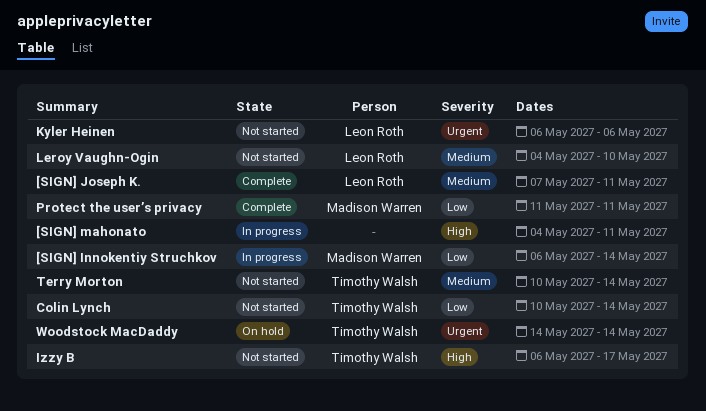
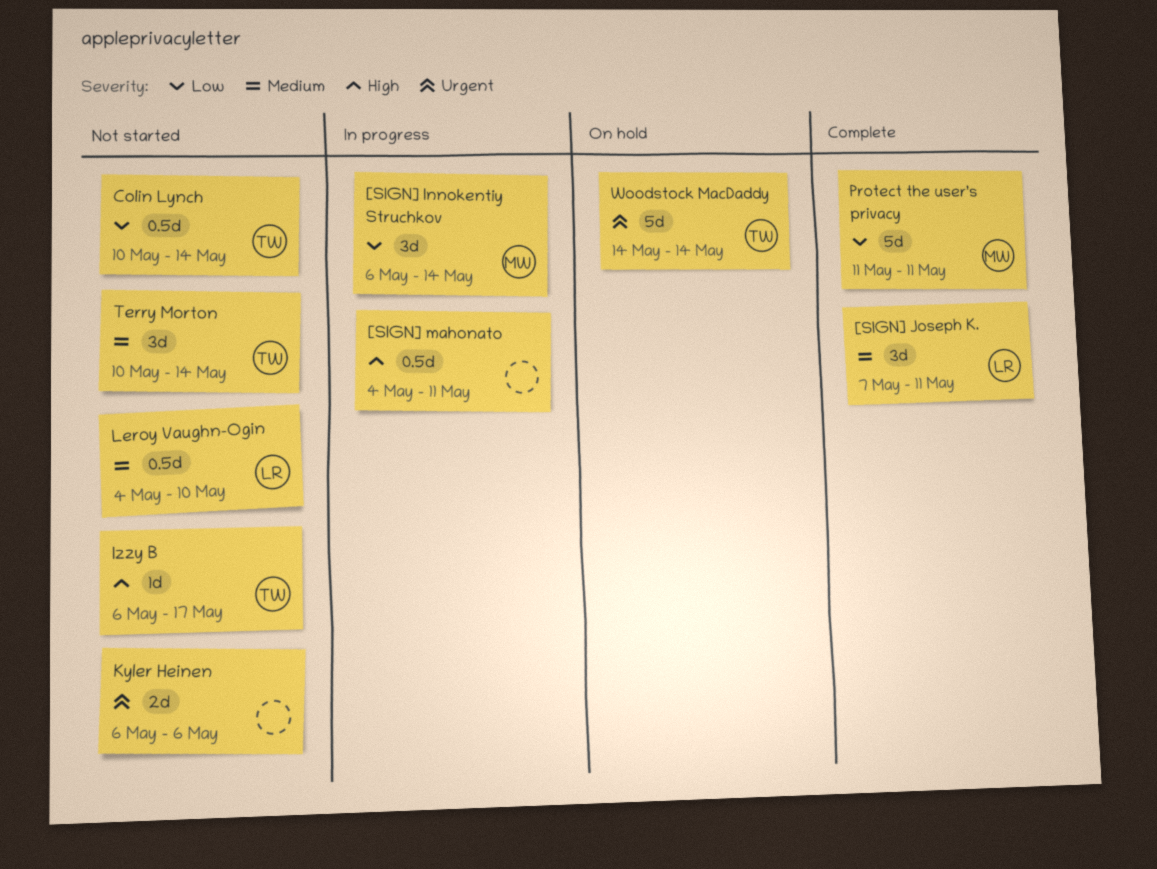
Kyler Heinen, owner: Leon Roth -> none

